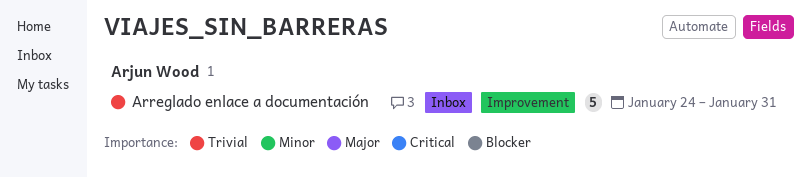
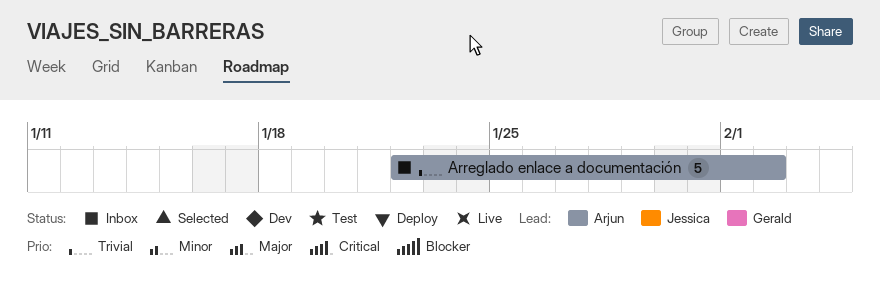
Arreglado enlace a documentación, start: Jan 24 -> Jan 22
Arreglado enlace a documentación, due: Jan 31 -> Feb 2

